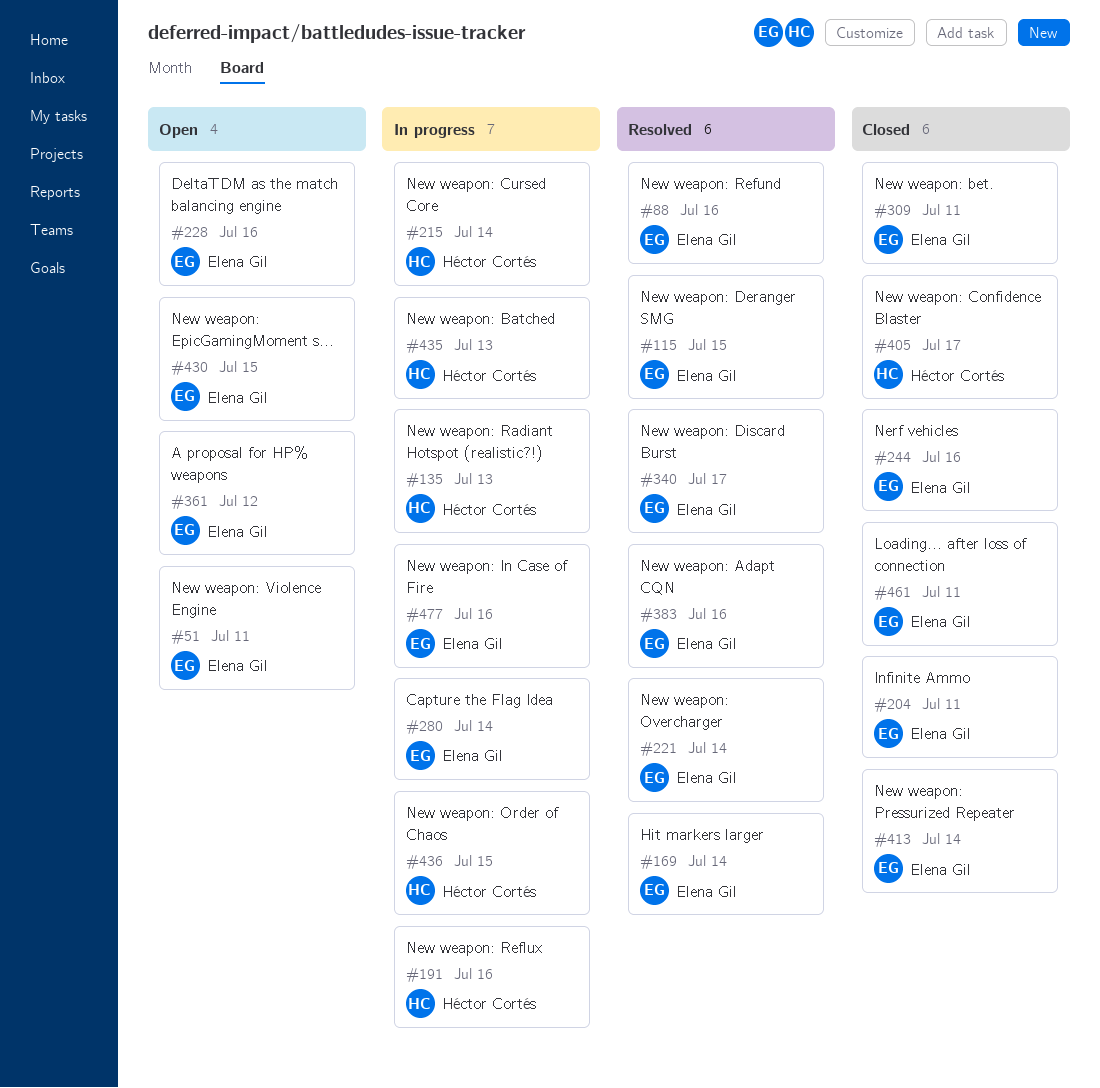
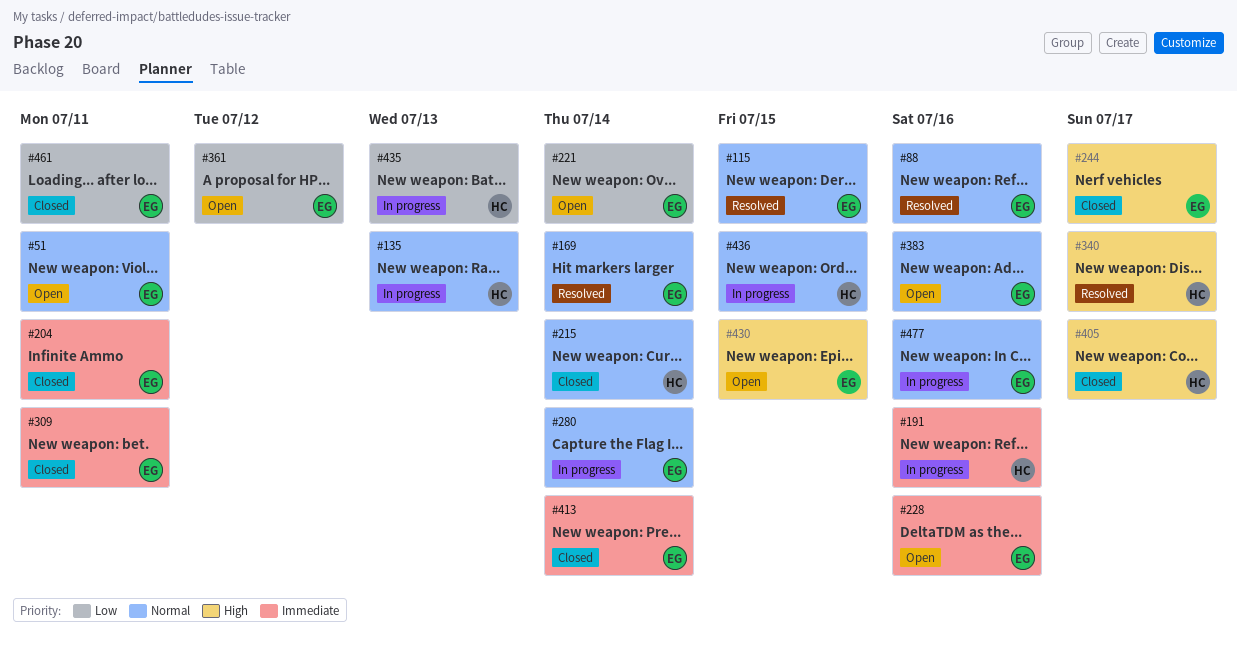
#215, status: In progress -> Closed
#221, status: Resolved -> Open
#244, due: Jul 16 -> Jul 17
#340, owner: Elena Gil -> Héctor Cortés
#383, status: Resolved -> Open

